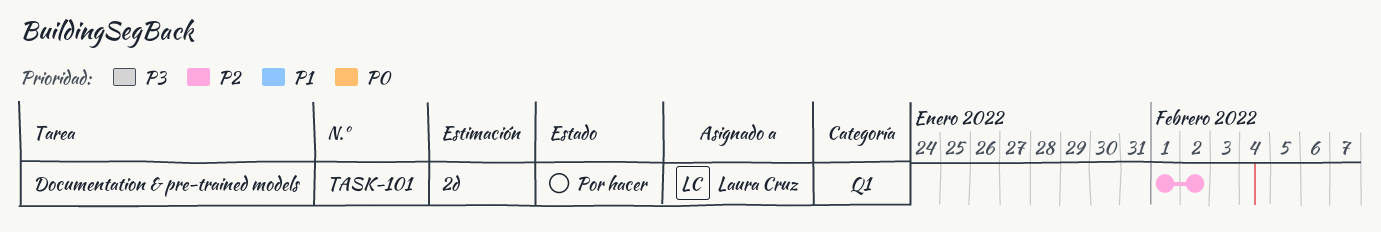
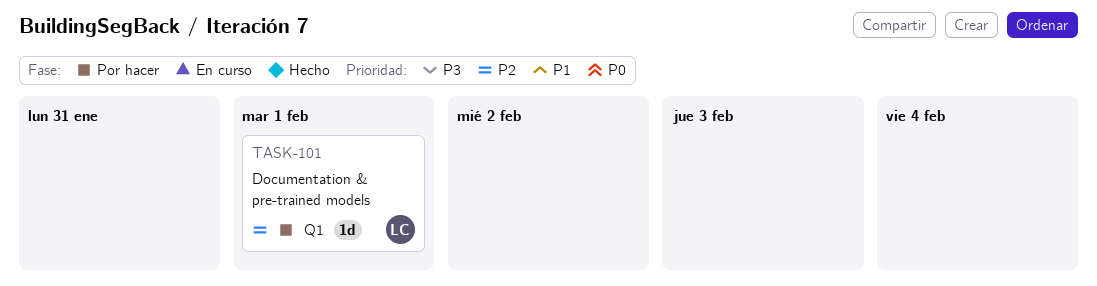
TASK-101, estimate: 2d -> 1d
TASK-101, due: Feb 2 -> Feb 1

